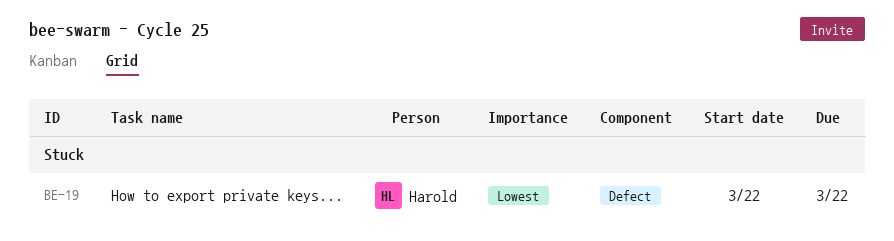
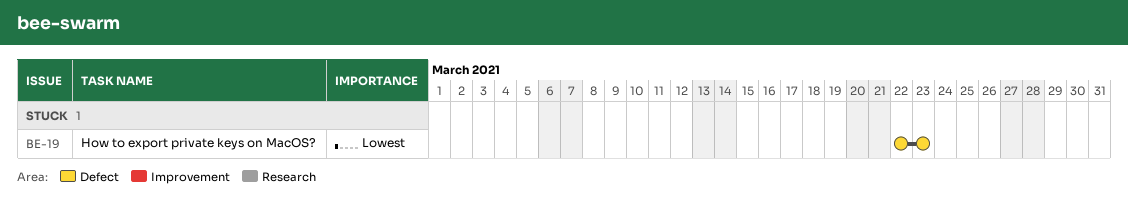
BE-19, due: Mar 22 -> Mar 23

